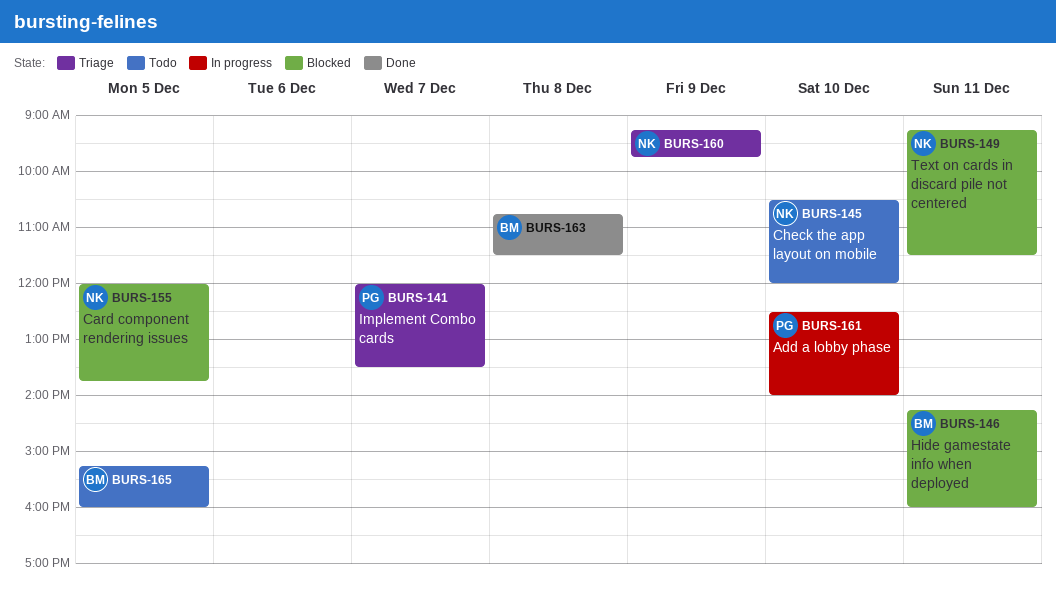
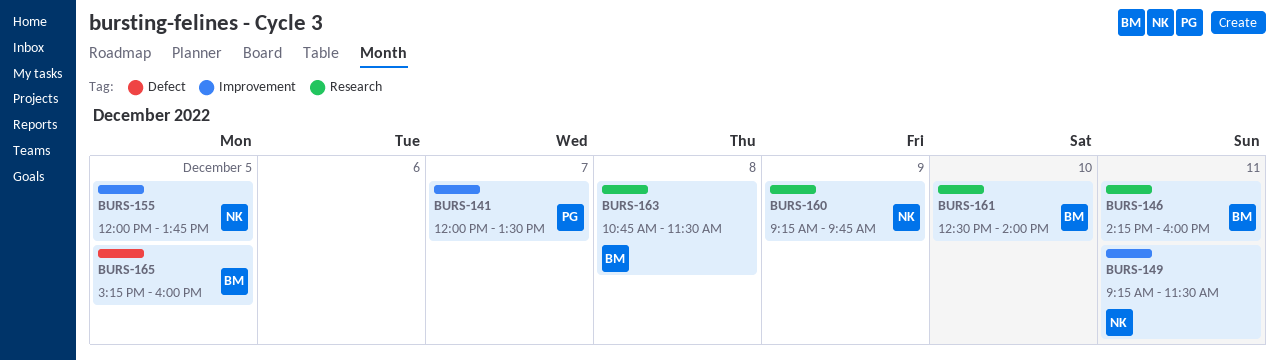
BURS-145: present -> none
BURS-161, owner: PG -> BM

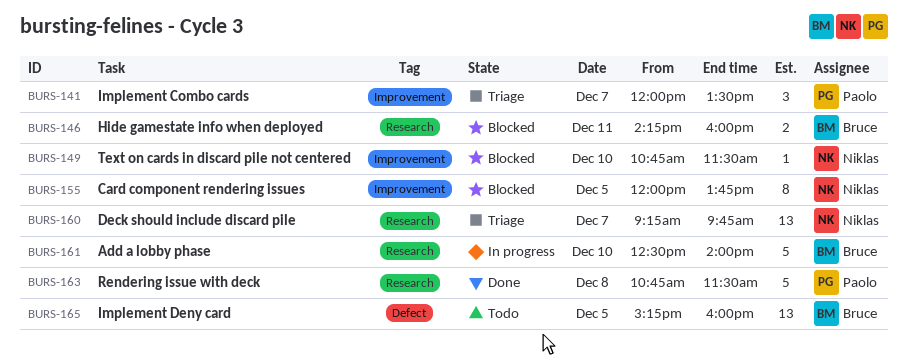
BURS-149, day: Dec 11 -> Dec 10
BURS-149, begins: 09:15 -> 10:45
BURS-160, day: Dec 9 -> Dec 7
BURS-163, owner: Bruce -> Paolo

